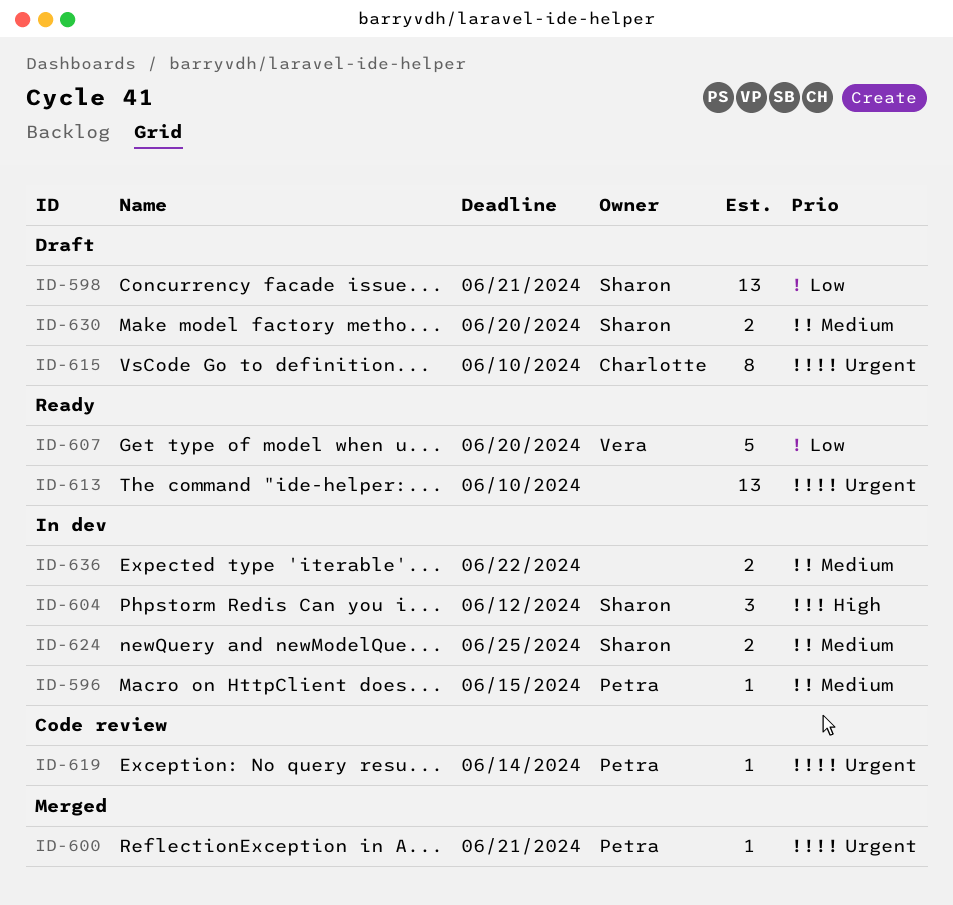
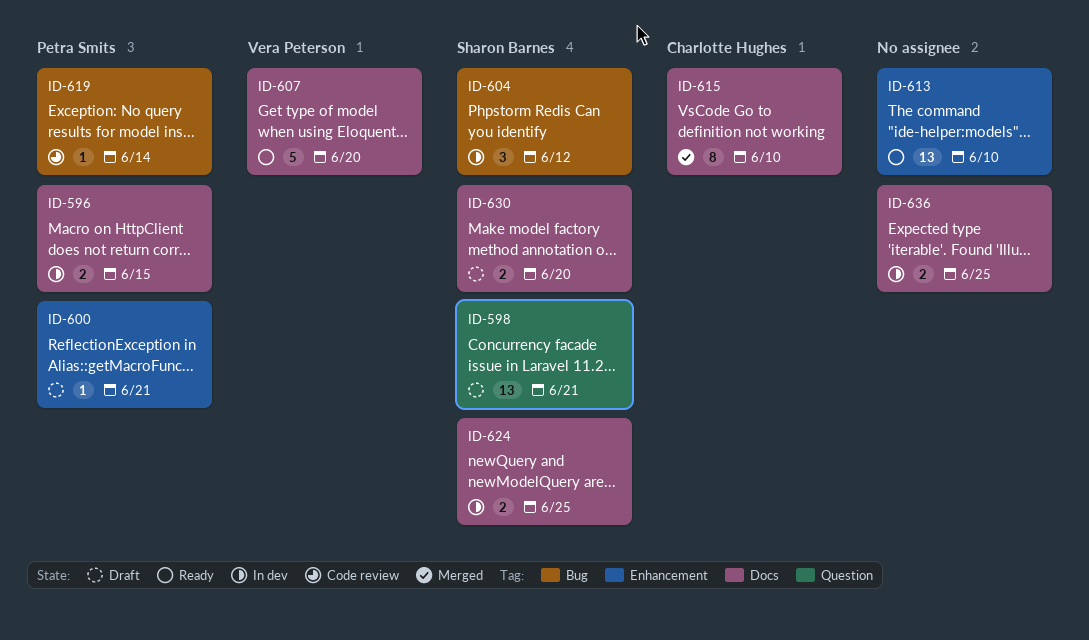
ID-596, estimate: 1 -> 2
ID-600, status: Merged -> Draft
ID-615, status: Draft -> Merged
ID-636, due: Jun 22 -> Jun 25

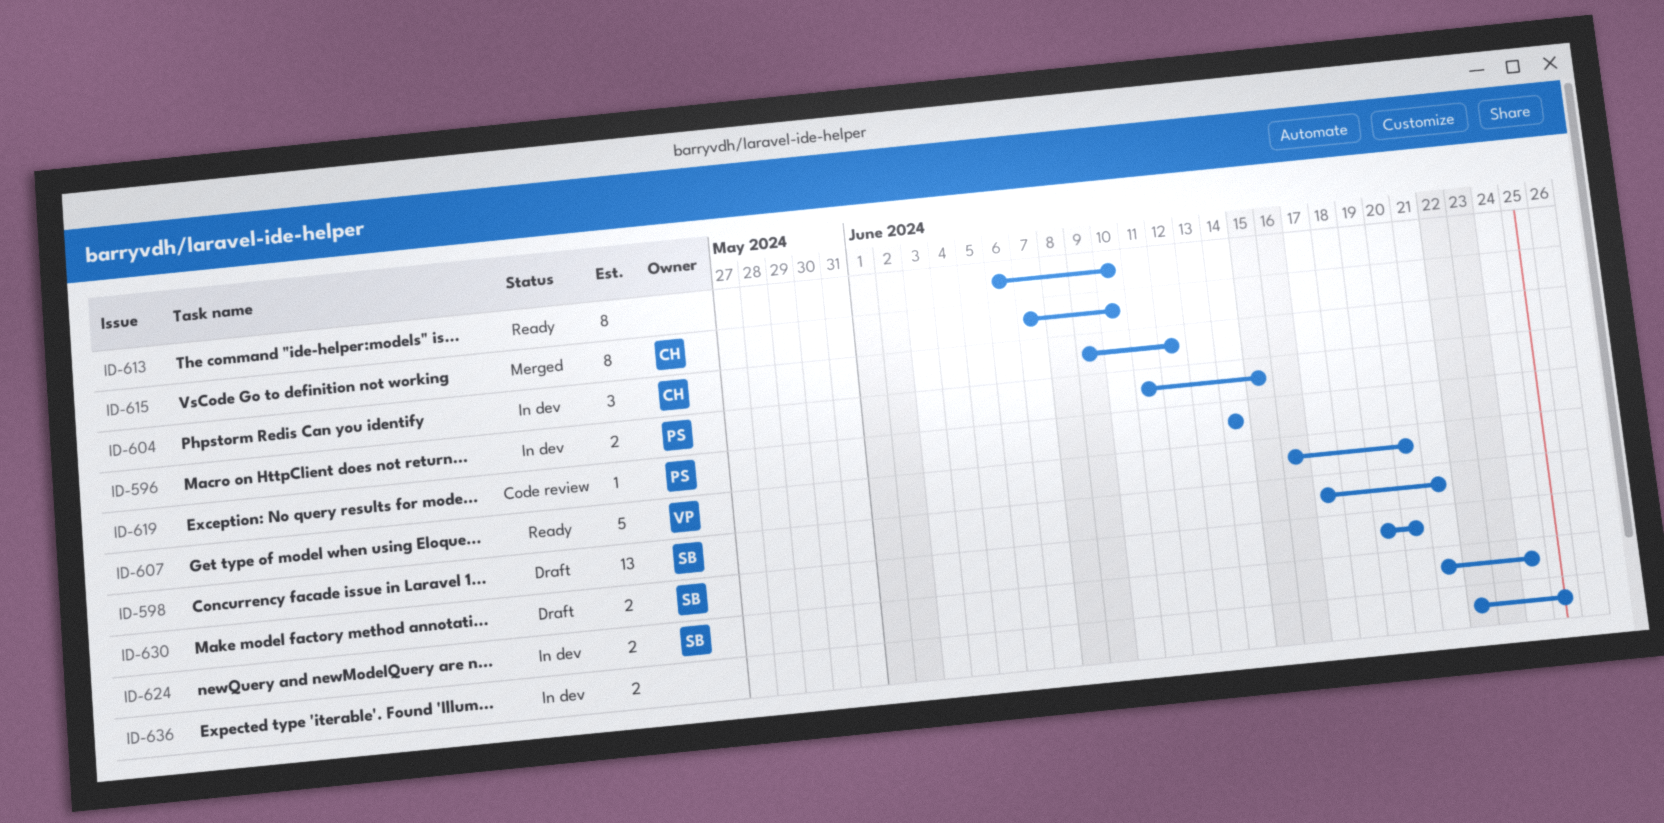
ID-600: present -> none
ID-604, owner: Sharon Barnes -> Charlotte Hughes
ID-613, estimate: 13 -> 8
ID-624, due: Jun 25 -> Jun 24

